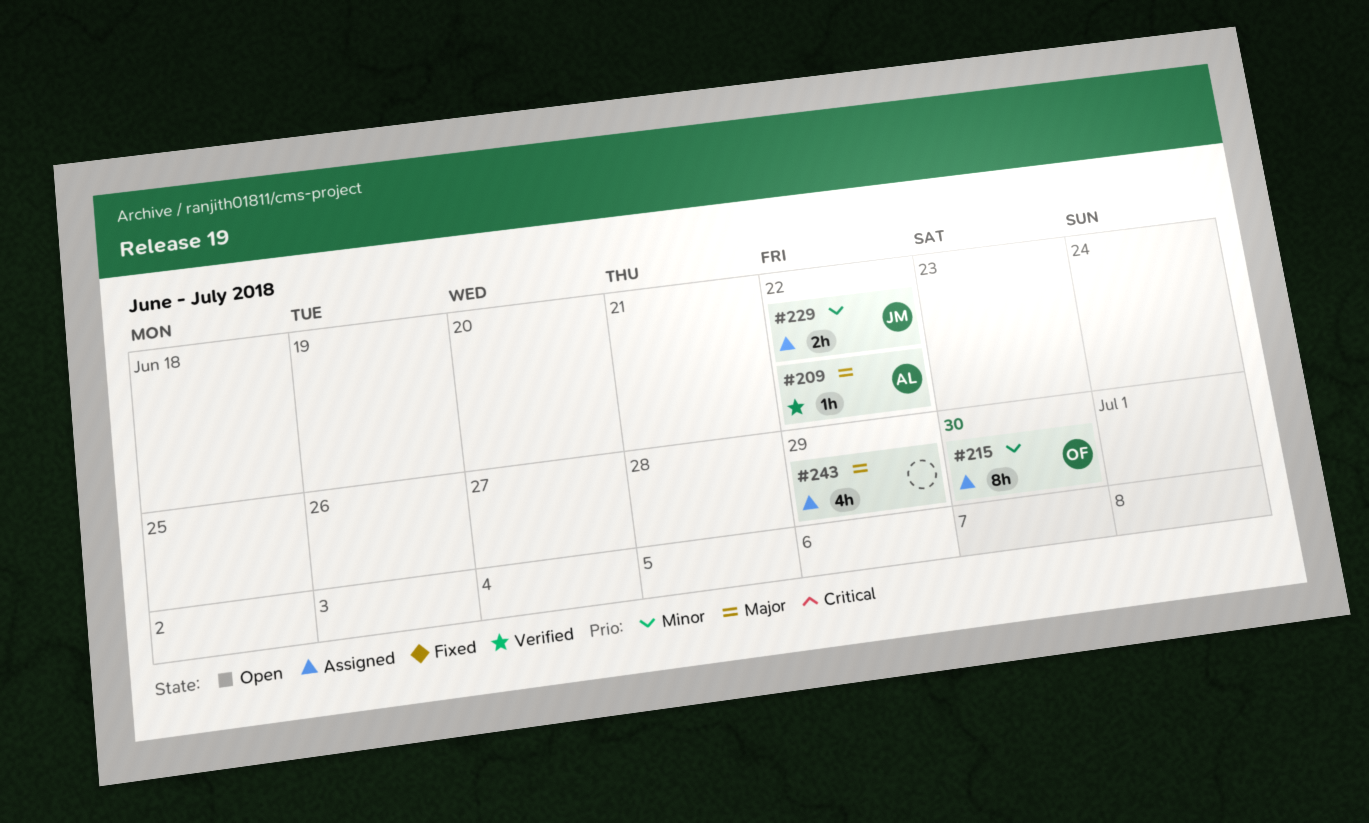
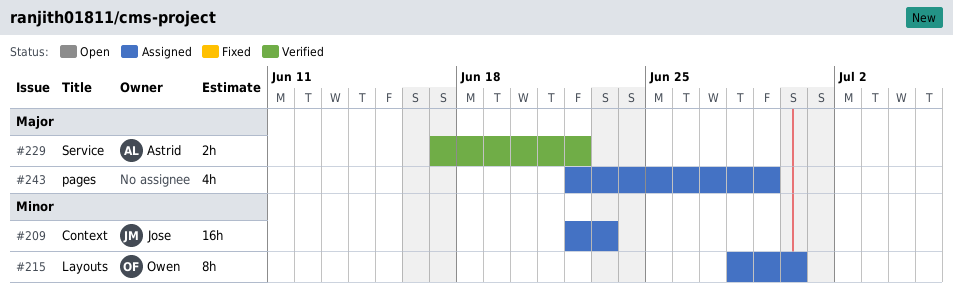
#209, status: Verified -> Assigned
#209, owner: Astrid -> Jose
#209, priority: Major -> Minor
#209, estimate: 1h -> 16h
#209, due: Jun 22 -> Jun 23
#229, status: Assigned -> Verified
#229, owner: Jose -> Astrid
#229, priority: Minor -> Major

